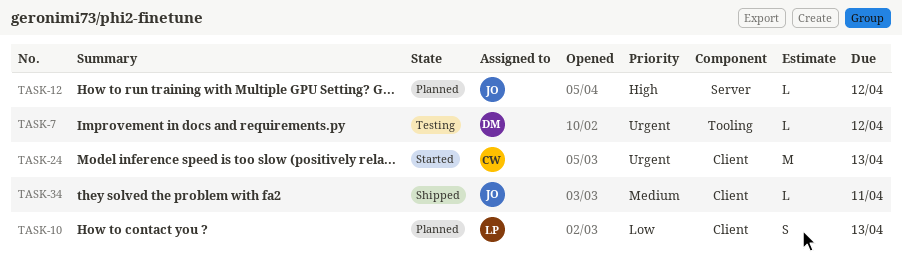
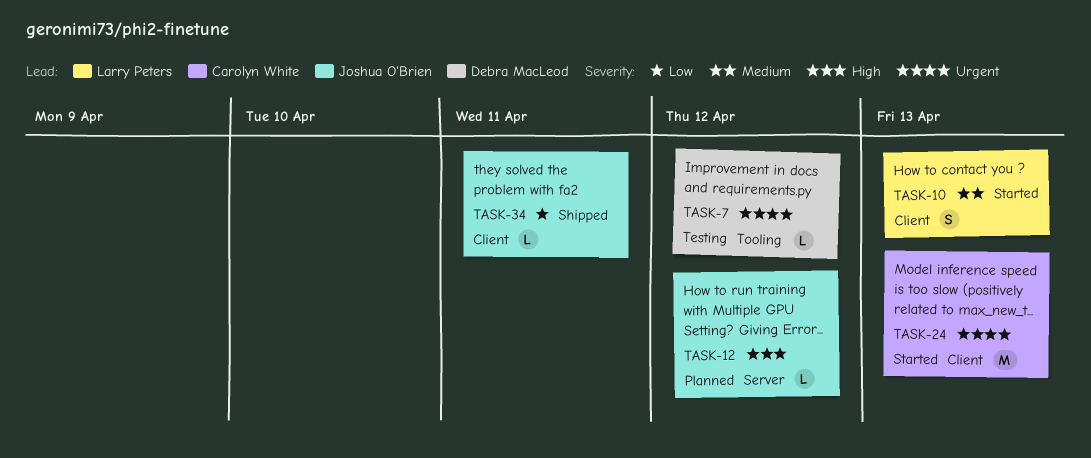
TASK-10, status: Planned -> Started
TASK-10, priority: Low -> Medium
TASK-34, priority: Medium -> Low

